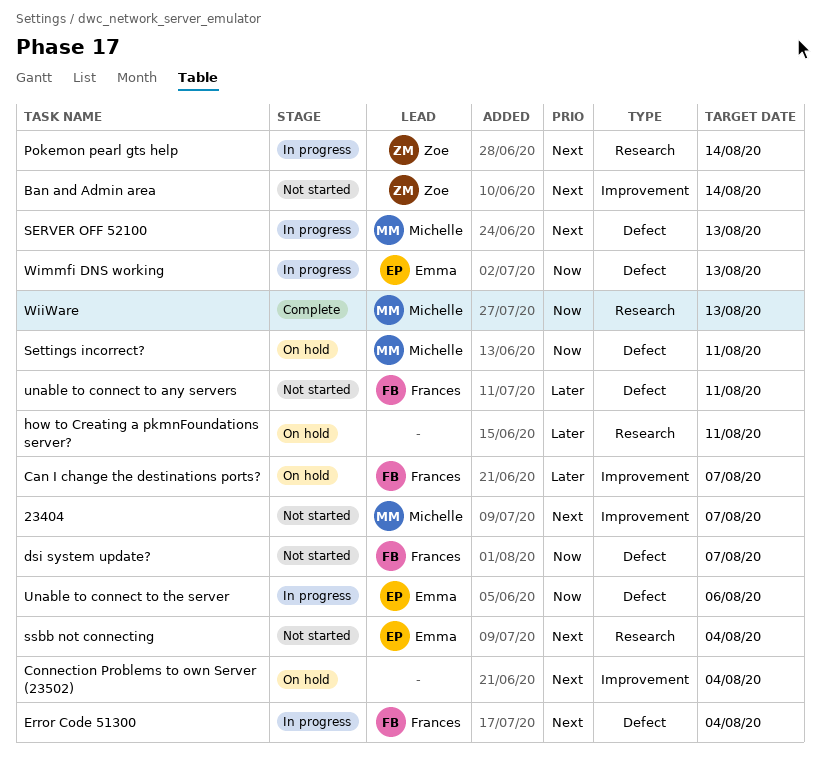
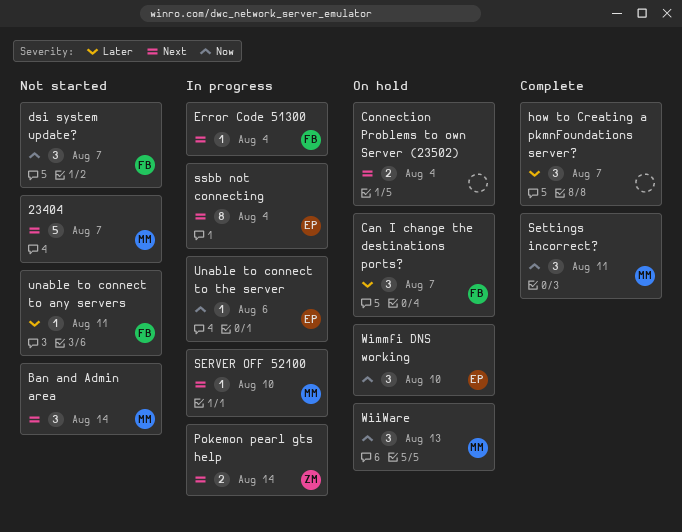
Ban and Admin area, owner: Zoe -> Michelle
how to Creating a pkmnFoundations server?, status: On hold -> Complete
how to Creating a pkmnFoundations server?, due: Aug 11 -> Aug 7
SERVER OFF 52100, due: Aug 13 -> Aug 10
Settings incorrect?, status: On hold -> Complete
ssbb not connecting, status: Not started -> In progress
WiiWare, status: Complete -> On hold
Wimmfi DNS working, status: In progress -> On hold
Wimmfi DNS working, due: Aug 13 -> Aug 10

